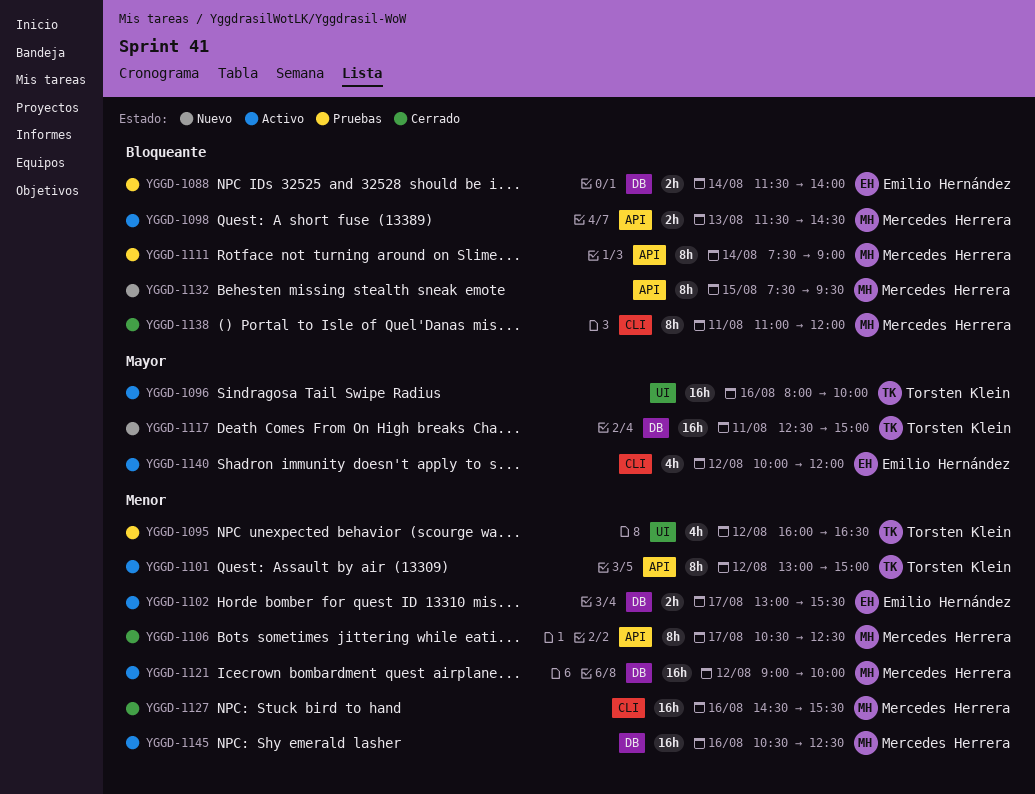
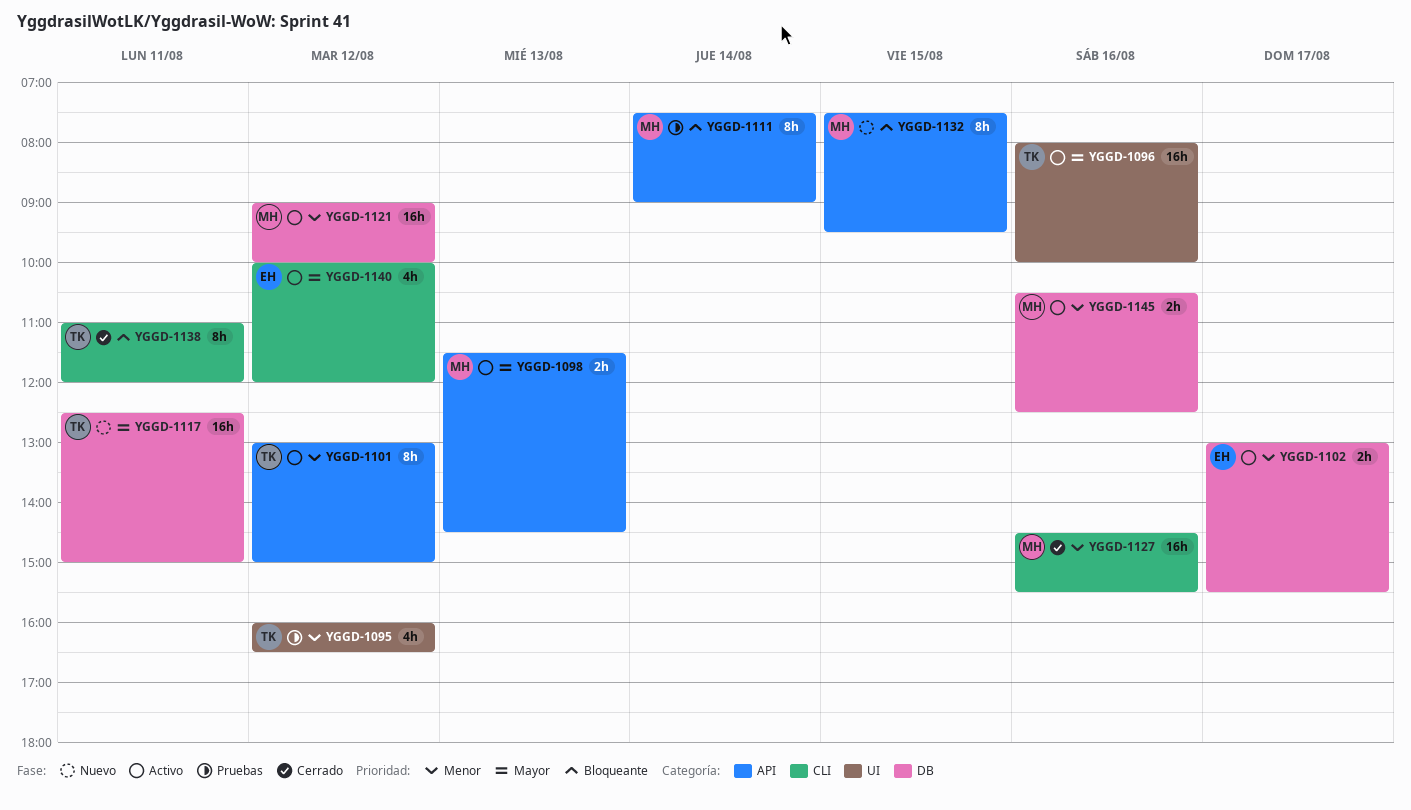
YGGD-1088: present -> none
YGGD-1098, priority: Bloqueante -> Mayor
YGGD-1106: present -> none
YGGD-1138, owner: Mercedes Herrera -> Torsten Klein
YGGD-1145, estimate: 16h -> 2h

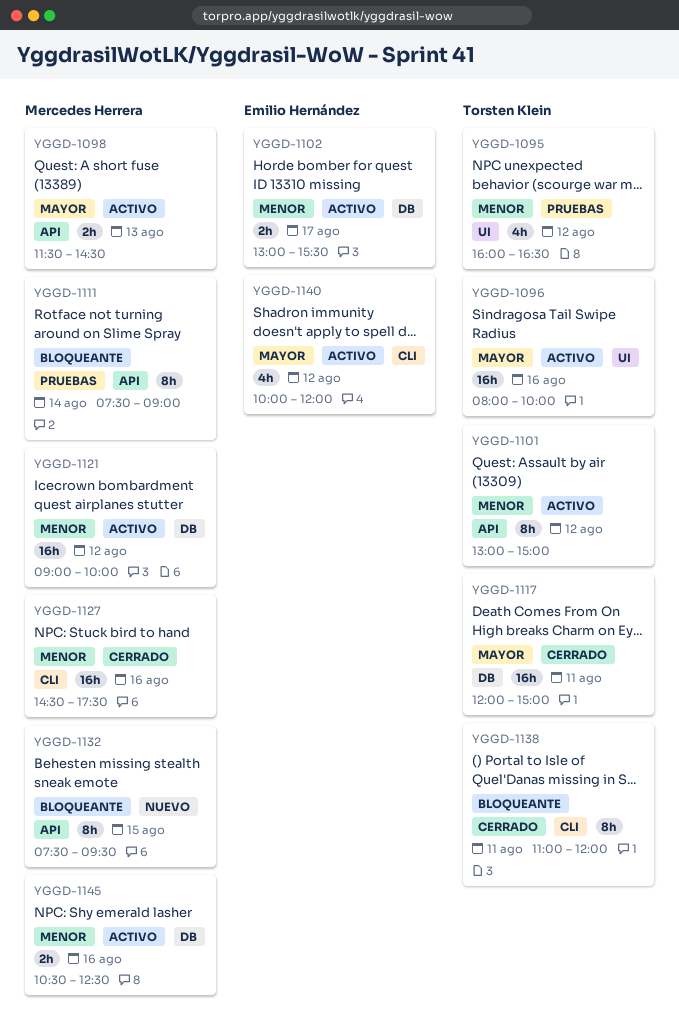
YGGD-1117, status: Nuevo -> Cerrado
YGGD-1117, begins: 12:30 -> 12:00
YGGD-1127, ends: 15:30 -> 17:30

